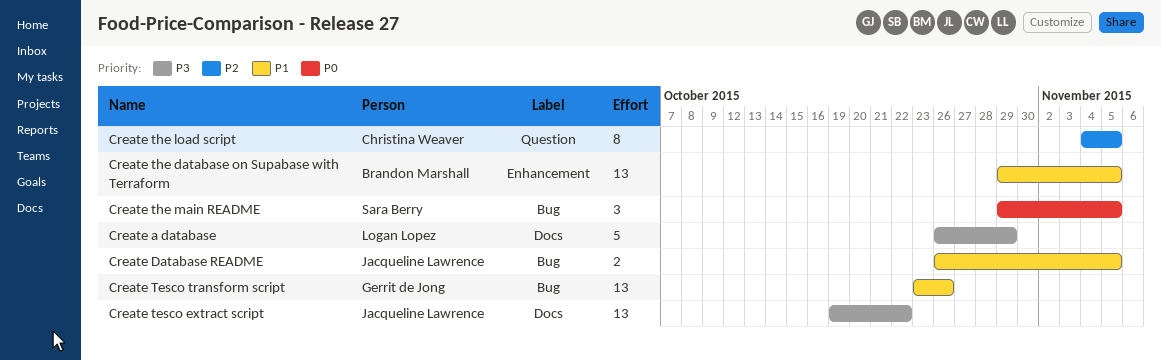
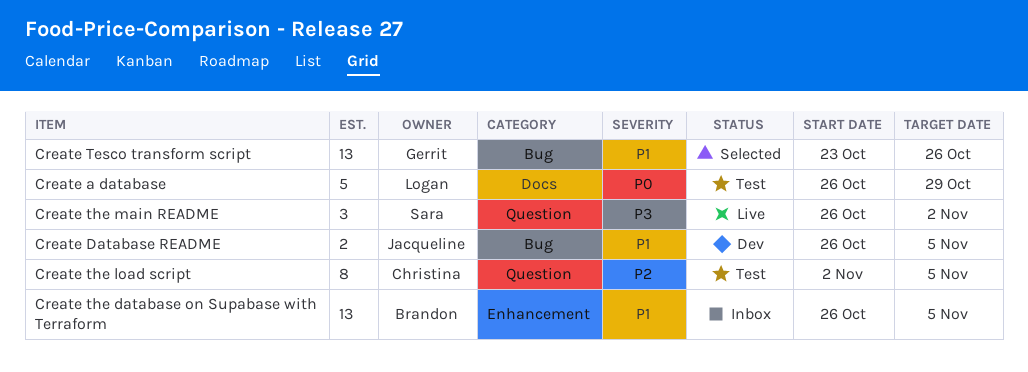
Create a database, priority: P3 -> P0
Create tesco extract script: present -> none
Create the database on Supabase with Terraform, start: Oct 29 -> Oct 26
Create the load script, start: Nov 4 -> Nov 2
Create the main README, priority: P0 -> P3
Create the main README, label: Bug -> Question
Create the main README, start: Oct 29 -> Oct 26
Create the main README, due: Nov 5 -> Nov 2

